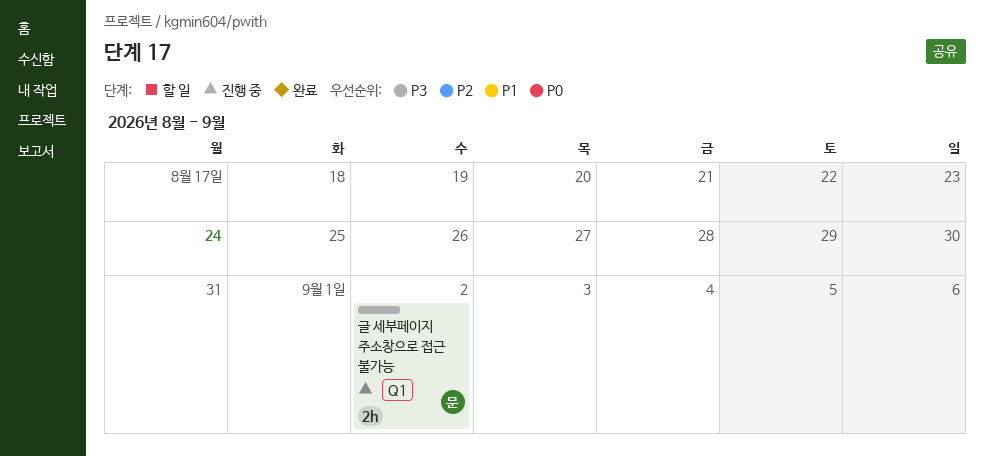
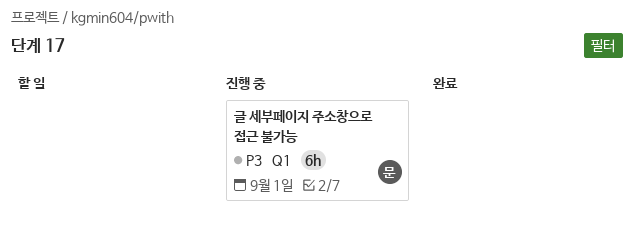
글 세부페이지 주소창으로 접근 불가능, estimate: 2h -> 6h
글 세부페이지 주소창으로 접근 불가능, due: Sep 2 -> Sep 1

